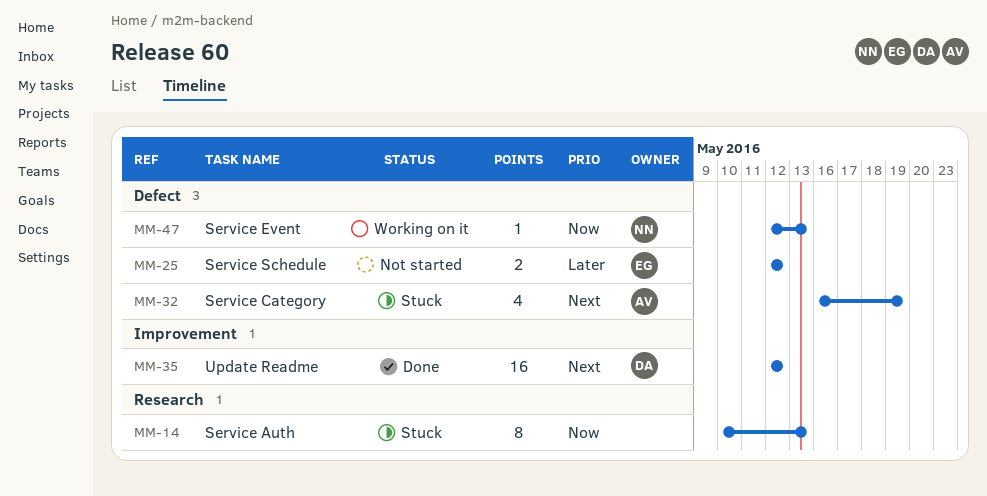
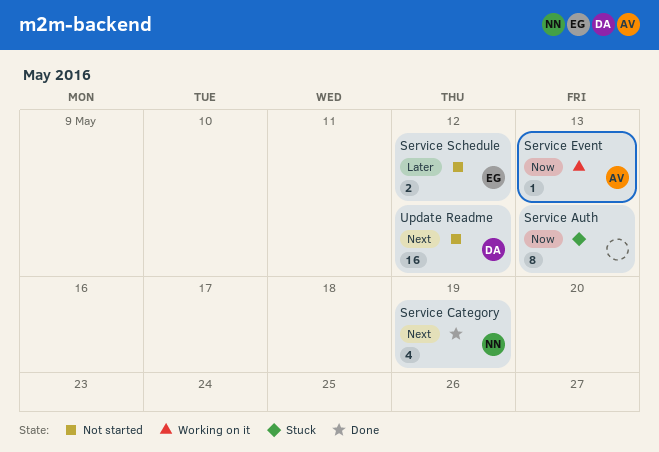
Service Category, status: Stuck -> Done
Service Category, owner: AV -> NN
Service Event, owner: NN -> AV
Update Readme, status: Done -> Not started

